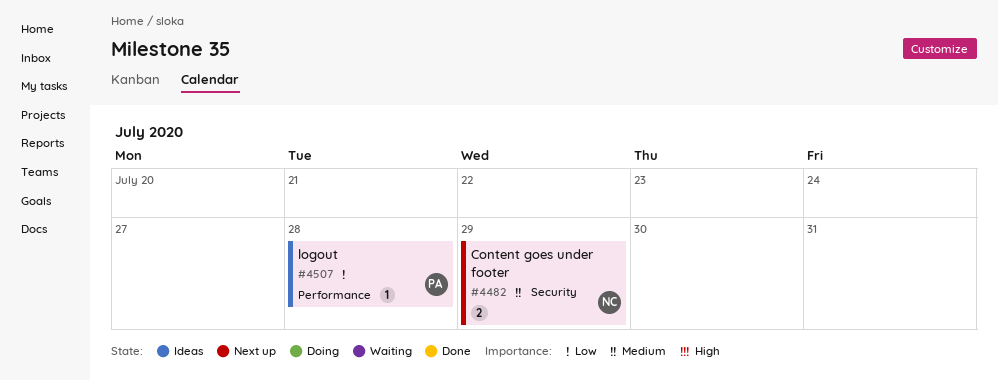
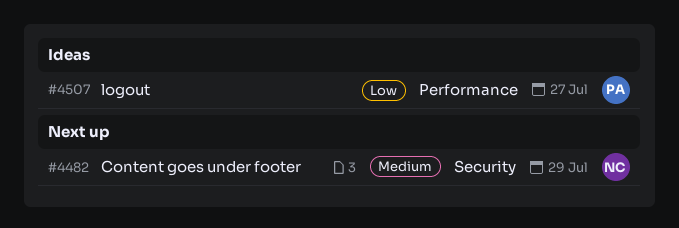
#4507, due: Jul 28 -> Jul 27

